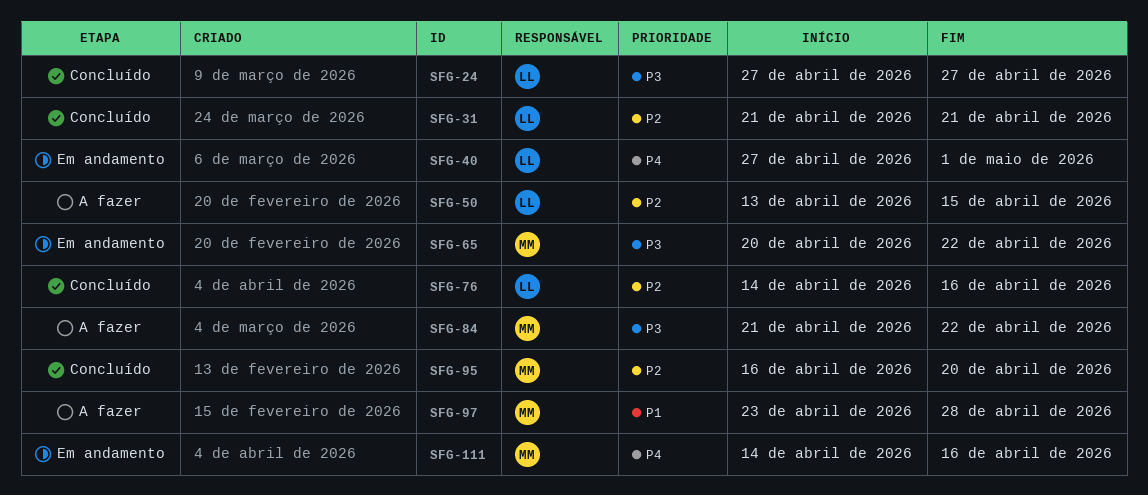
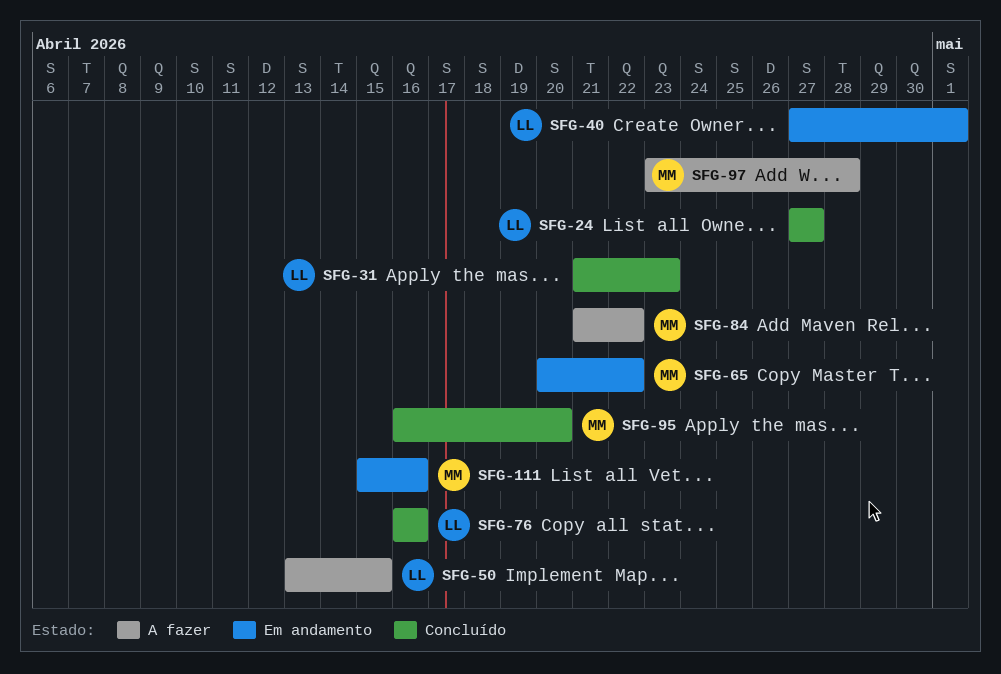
SFG-31, due: Apr 21 -> Apr 23
SFG-76, start: Apr 14 -> Apr 16
SFG-111, start: Apr 14 -> Apr 15

